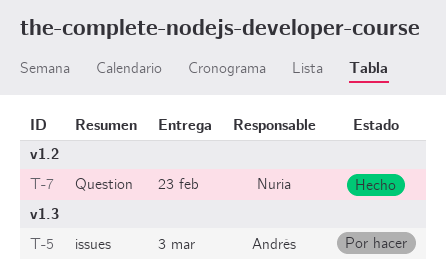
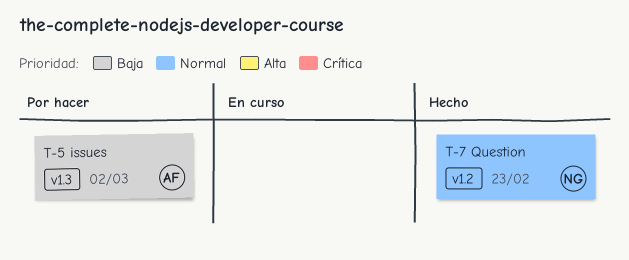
T-5, due: Mar 3 -> Mar 2

